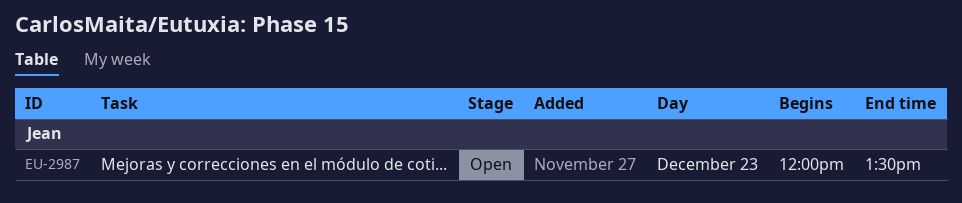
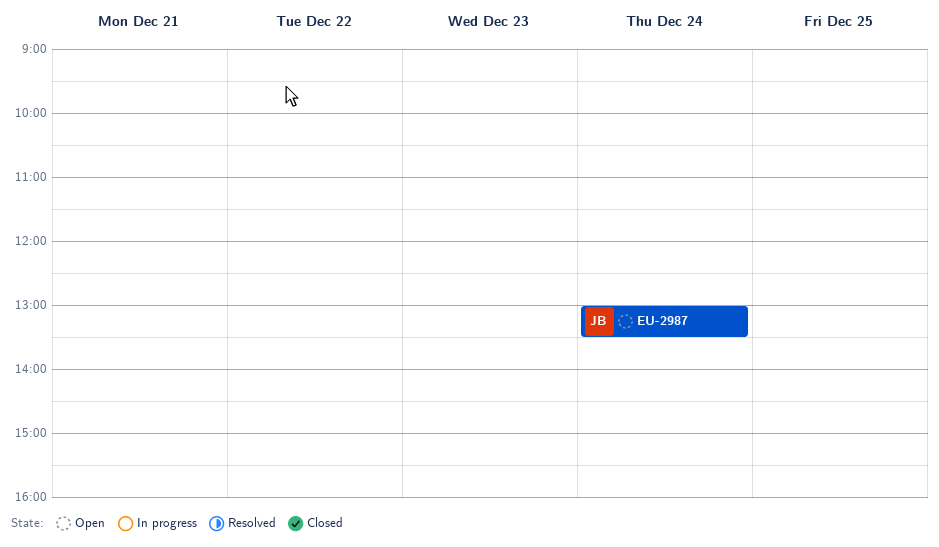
EU-2987, day: Dec 23 -> Dec 24
EU-2987, begins: 12:00 -> 13:00

